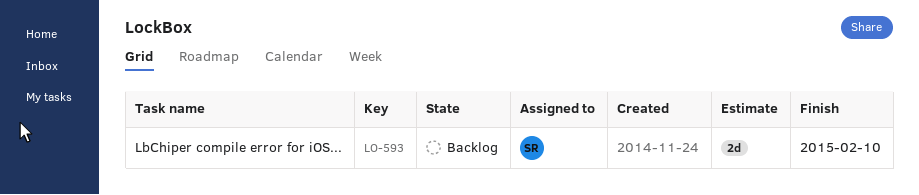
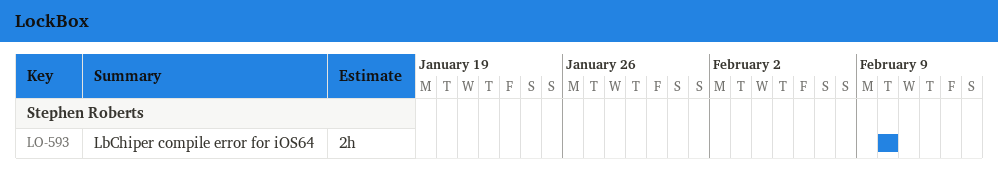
LO-593, estimate: 2d -> 2h

